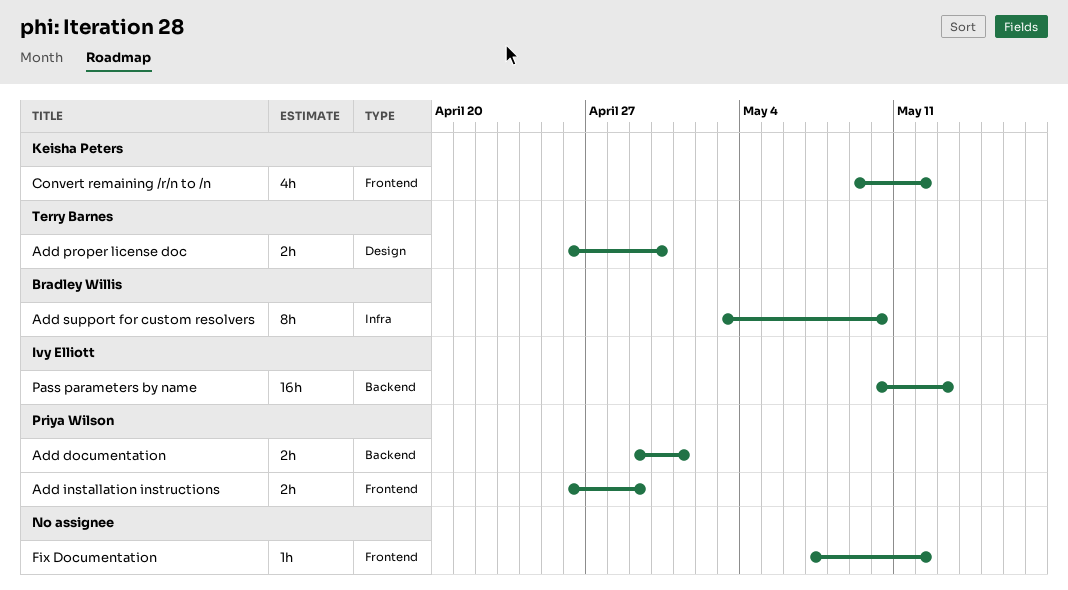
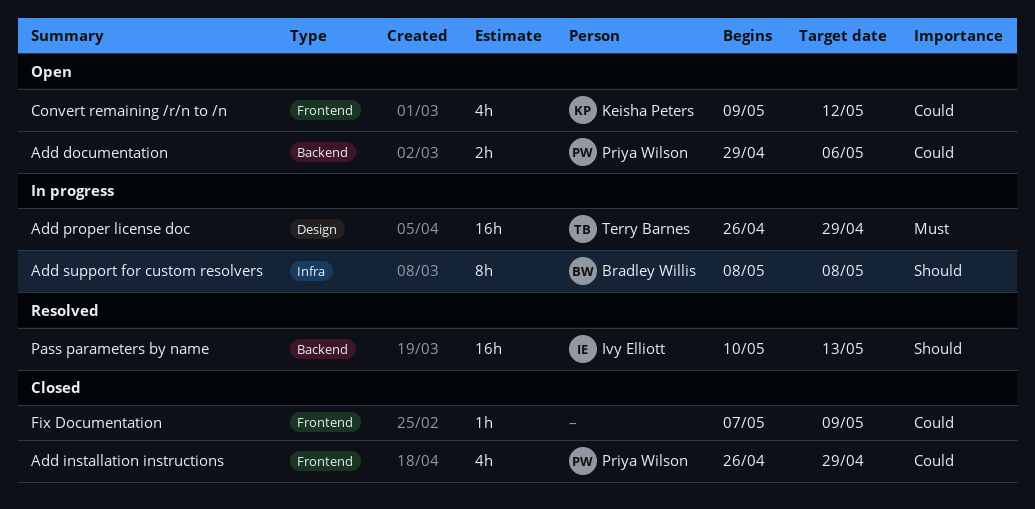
Add documentation, due: May 1 -> May 6
Add installation instructions, estimate: 2h -> 4h
Add proper license doc, estimate: 2h -> 16h
Add proper license doc, due: Apr 30 -> Apr 29
Add support for custom resolvers, start: May 3 -> May 8
Add support for custom resolvers, due: May 10 -> May 8
Fix Documentation, due: May 12 -> May 9

